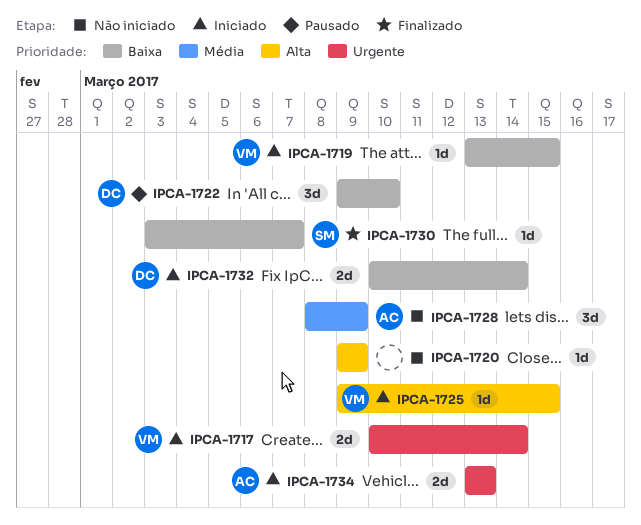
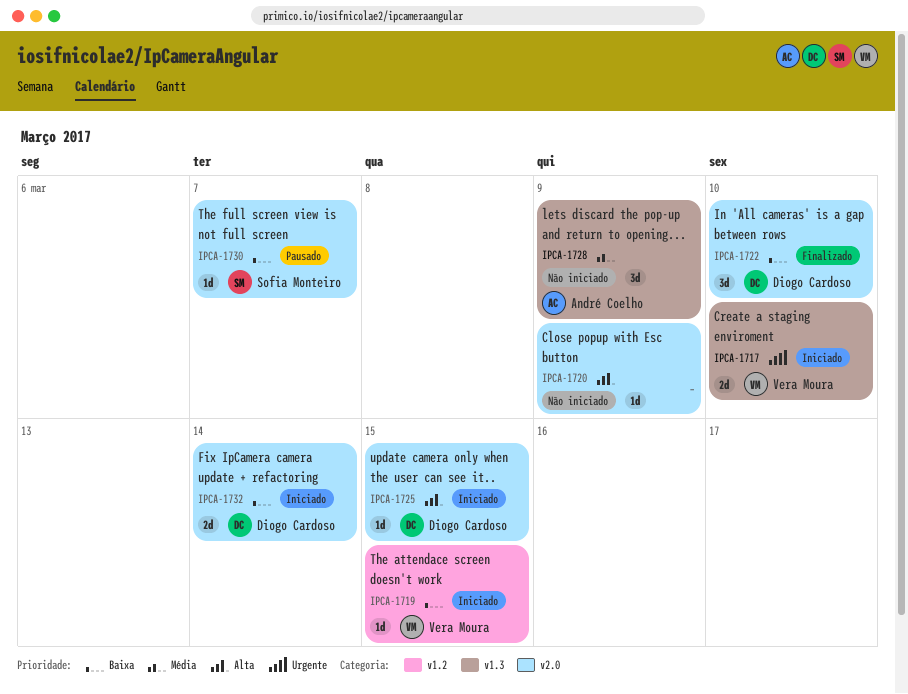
IPCA-1717, due: Mar 14 -> Mar 10
IPCA-1722, status: Pausado -> Finalizado
IPCA-1725, owner: Vera Moura -> Diogo Cardoso
IPCA-1730, status: Finalizado -> Pausado
IPCA-1734: present -> none

